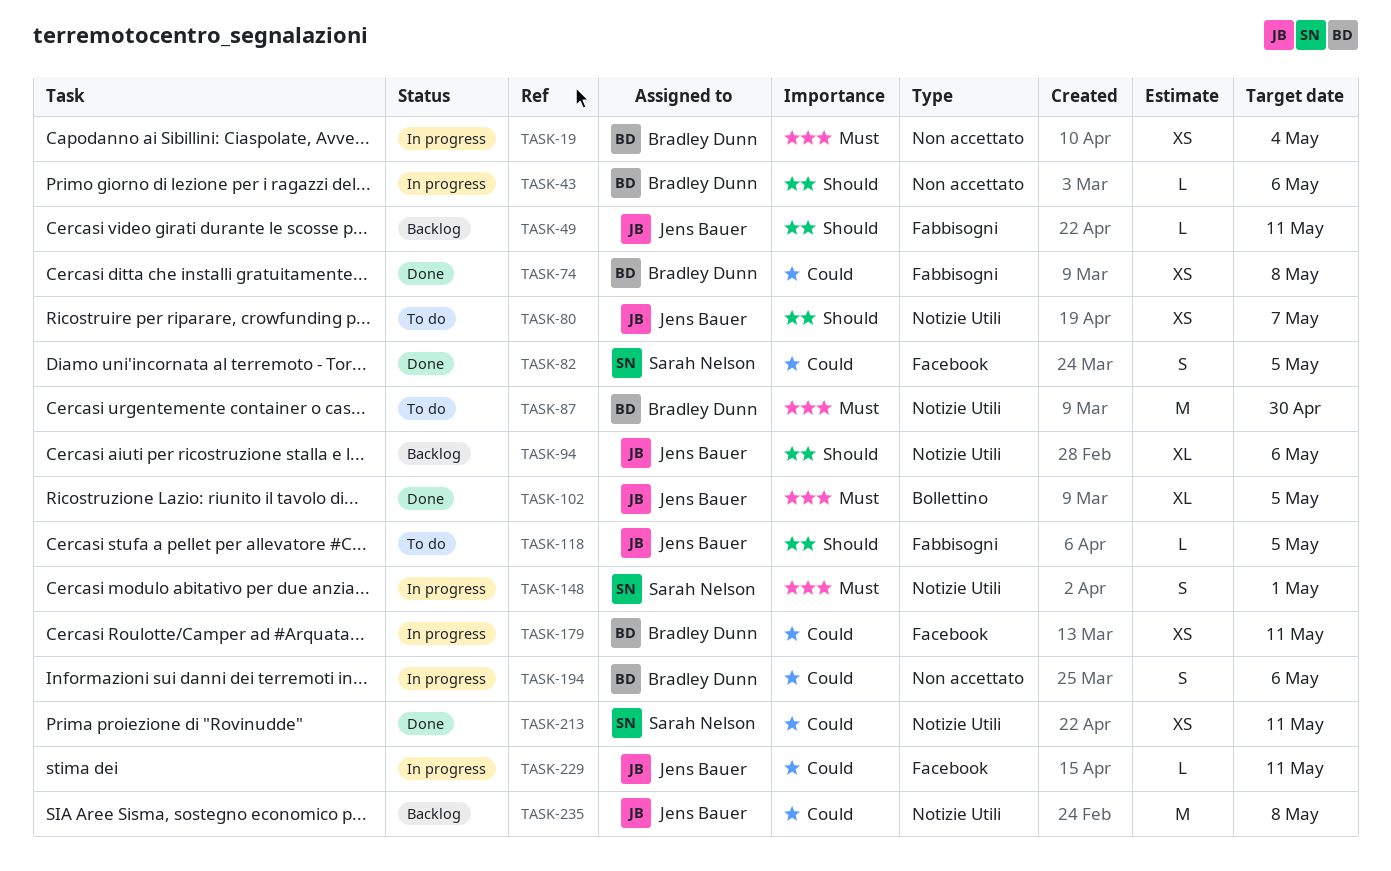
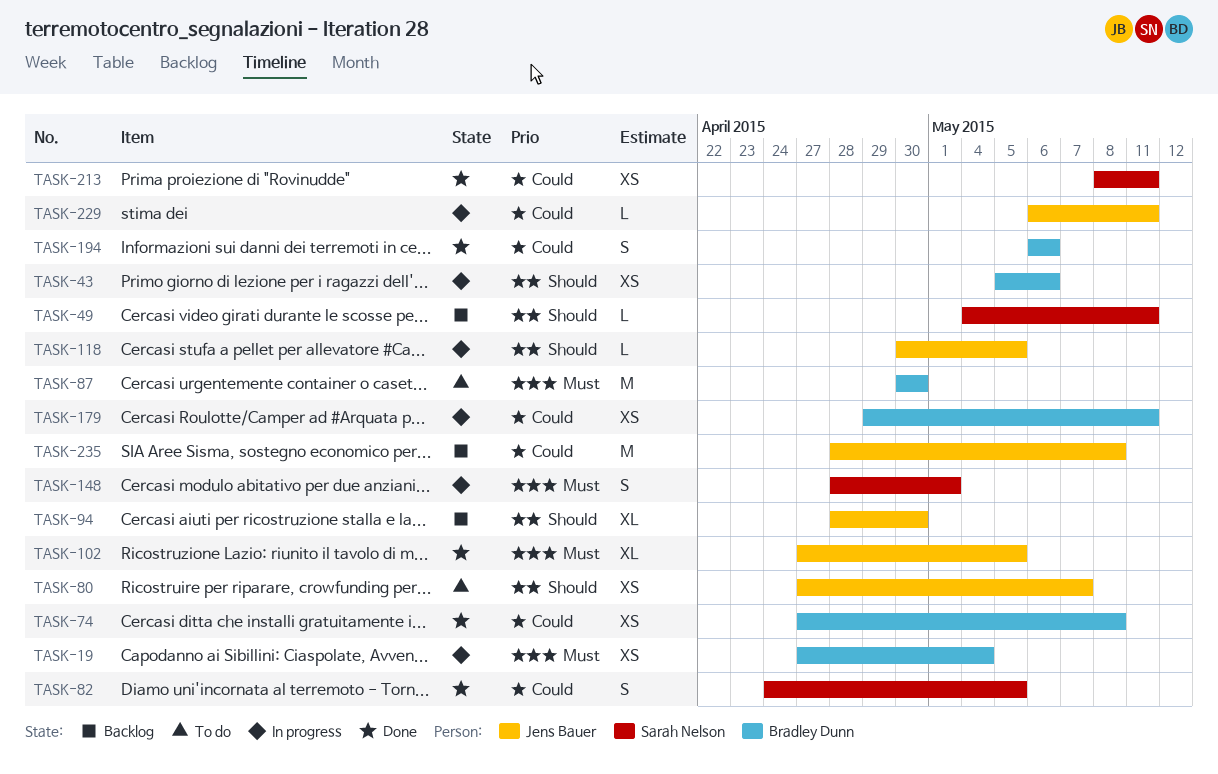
TASK-43, estimate: L -> XS
TASK-49, owner: Jens Bauer -> Sarah Nelson
TASK-94, due: May 6 -> Apr 30
TASK-118, status: To do -> In progress
TASK-194, status: In progress -> Done

